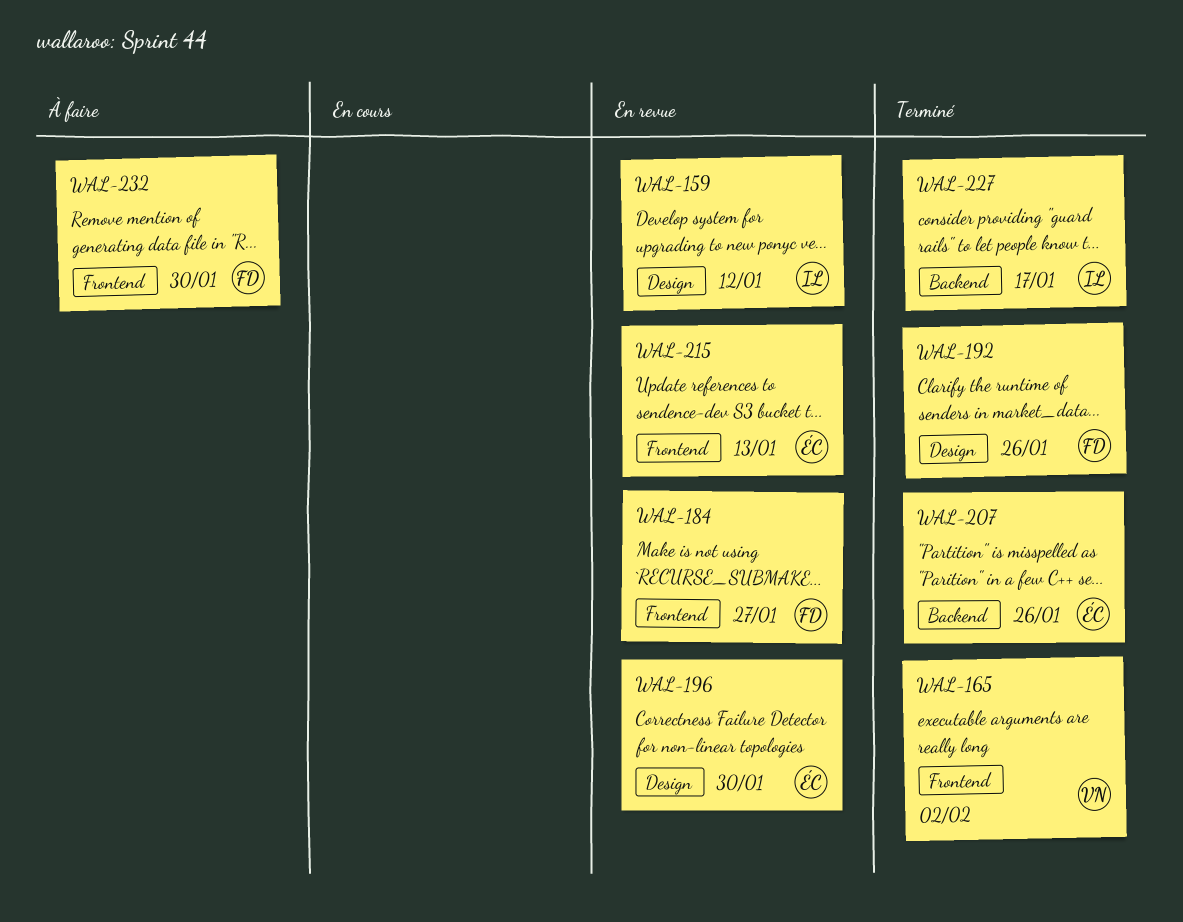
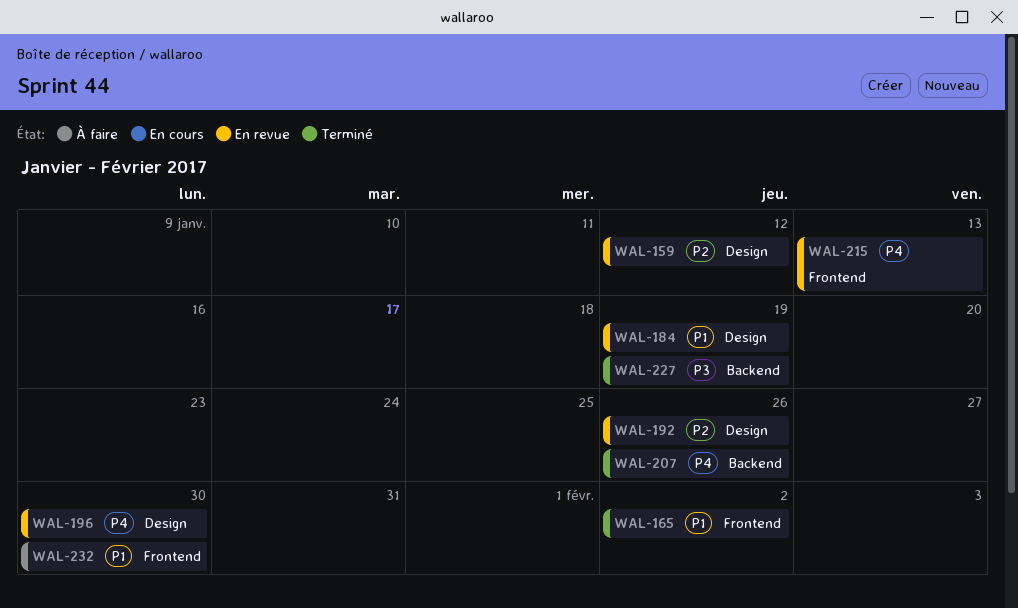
WAL-184, label: Frontend -> Design
WAL-184, due: Jan 27 -> Jan 19
WAL-192, status: Terminé -> En revue
WAL-227, due: Jan 17 -> Jan 19

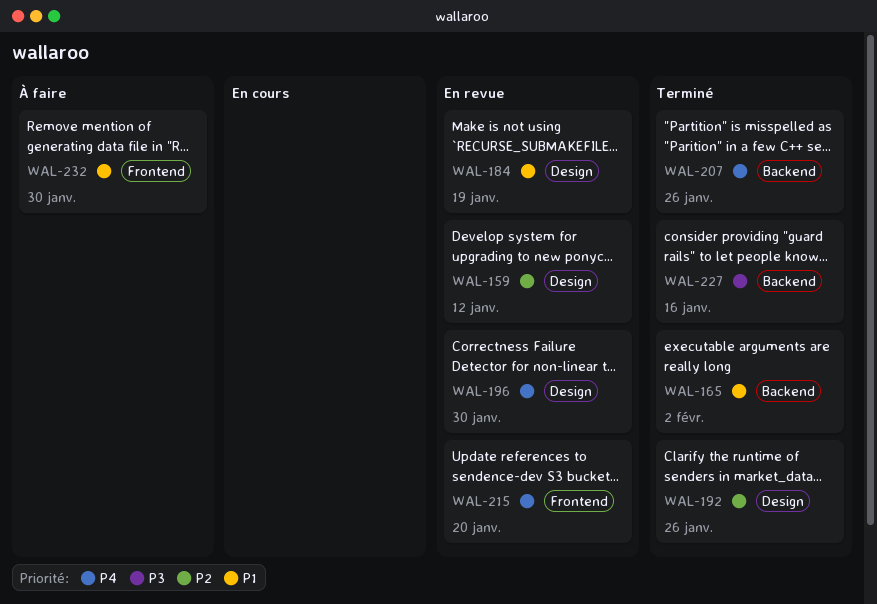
WAL-165, label: Frontend -> Backend
WAL-192, status: En revue -> Terminé
WAL-215, due: Jan 13 -> Jan 20
WAL-227, due: Jan 19 -> Jan 16

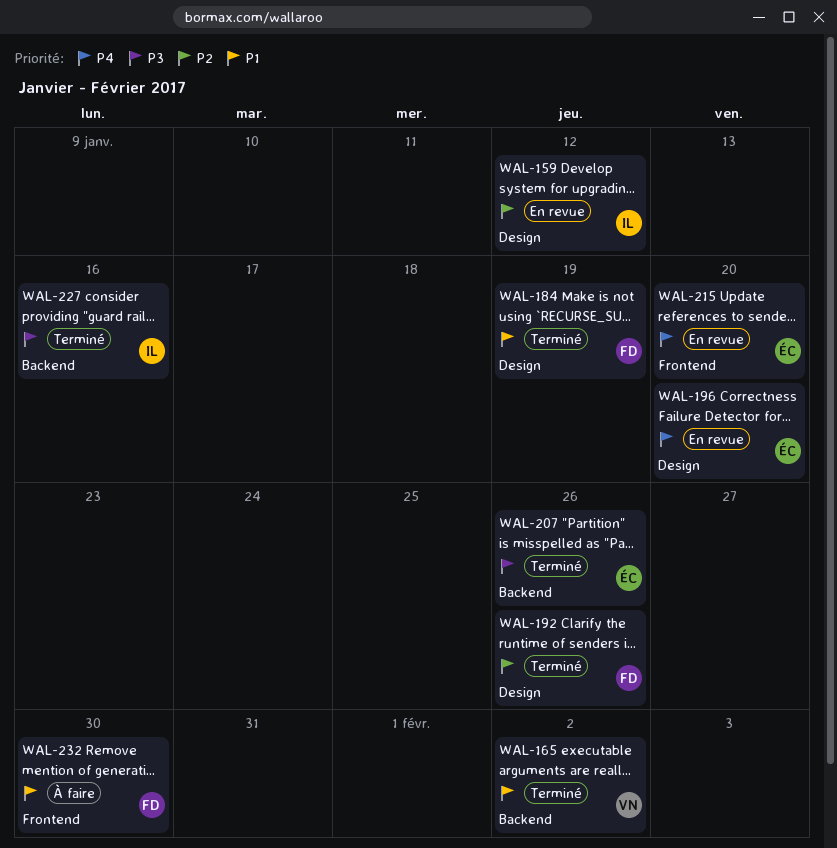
WAL-184, status: En revue -> Terminé
WAL-196, due: Jan 30 -> Jan 20
WAL-207, priority: P4 -> P3

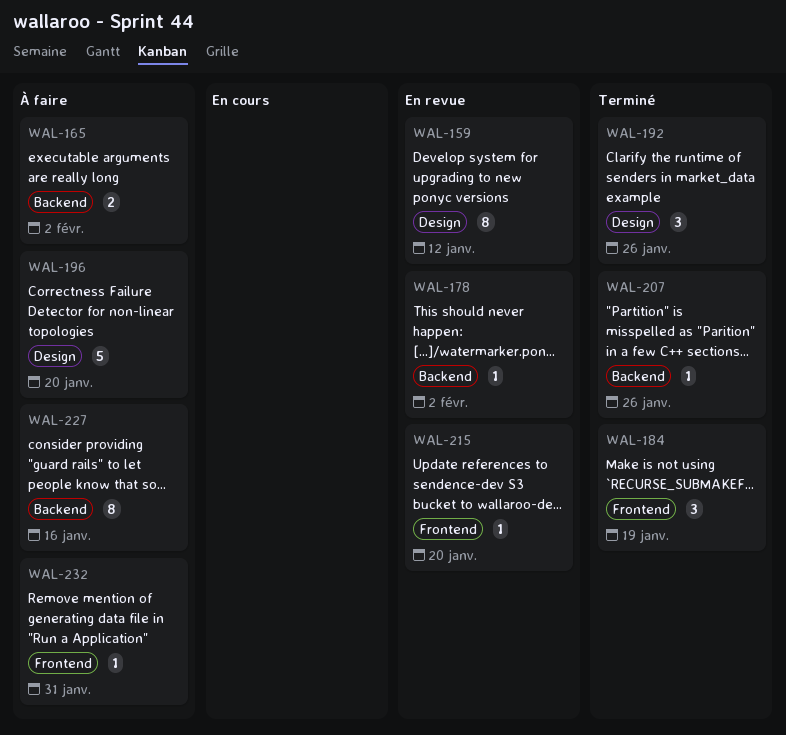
WAL-165, status: Terminé -> À faire
WAL-178: none -> present
WAL-184, label: Design -> Frontend
WAL-196, status: En revue -> À faire
WAL-227, status: Terminé -> À faire
WAL-232, due: Jan 30 -> Jan 31

